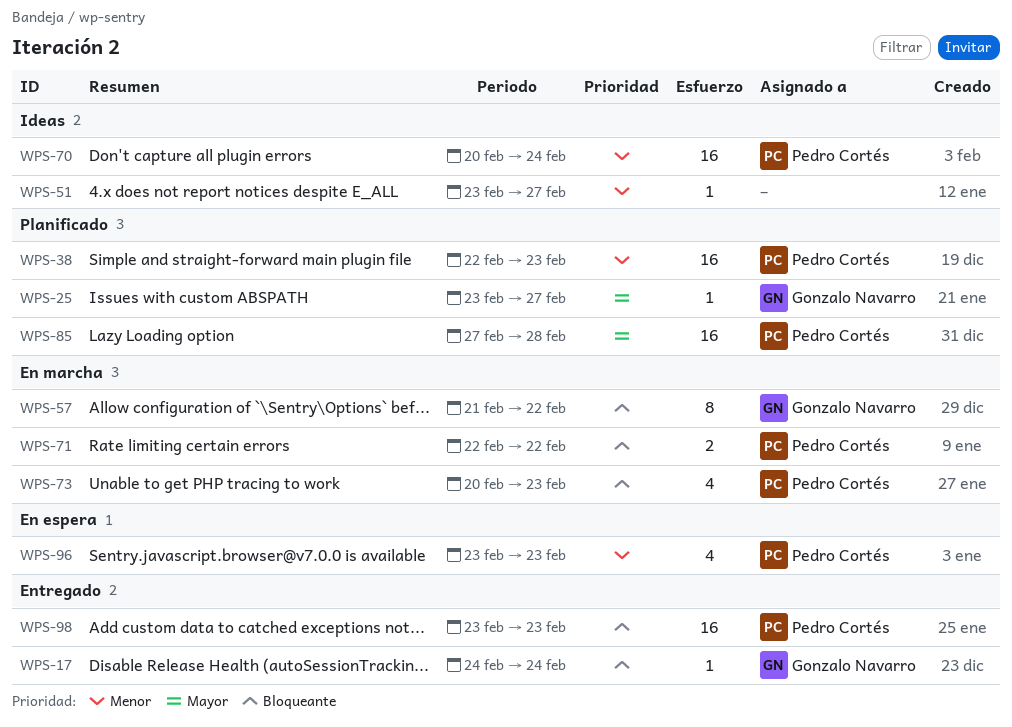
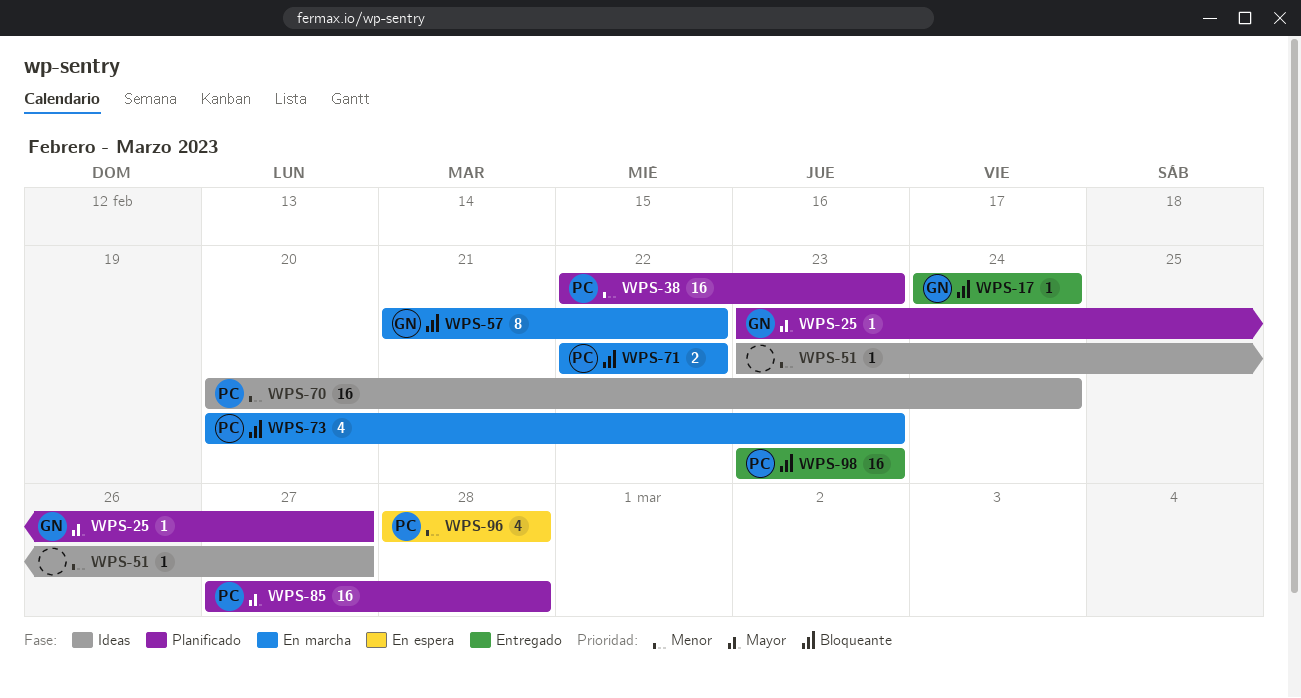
WPS-96, start: Feb 23 -> Feb 28
WPS-96, due: Feb 23 -> Feb 28

